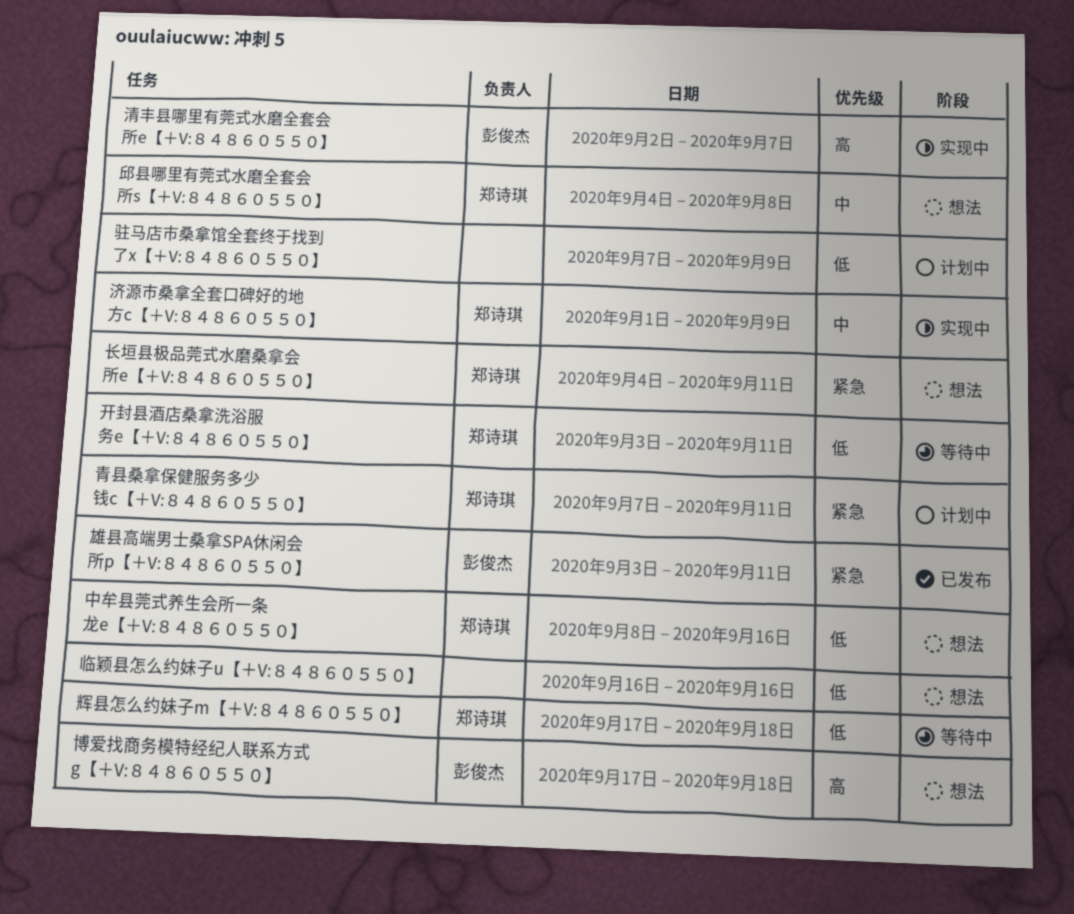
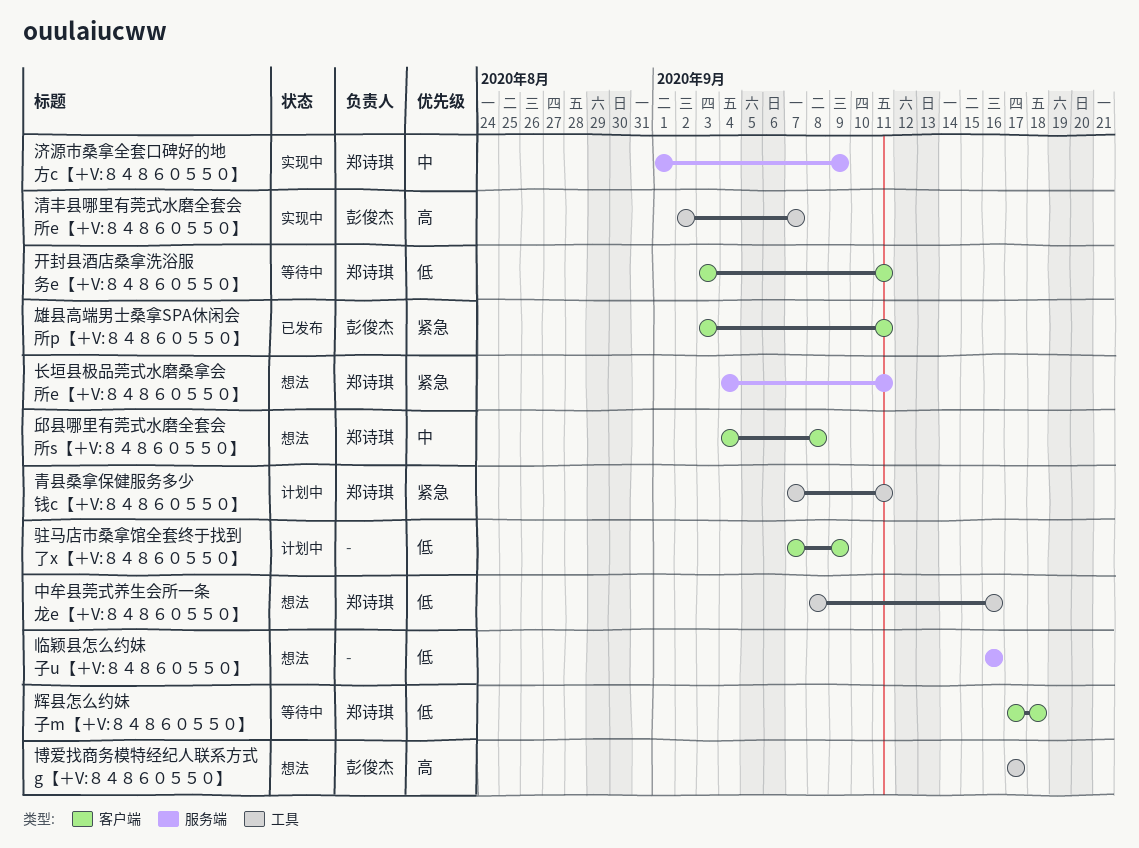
博爱找商务模特经纪人联系方式 g【＋V:８４８６０５５０】, due: Sep 18 -> Sep 17

